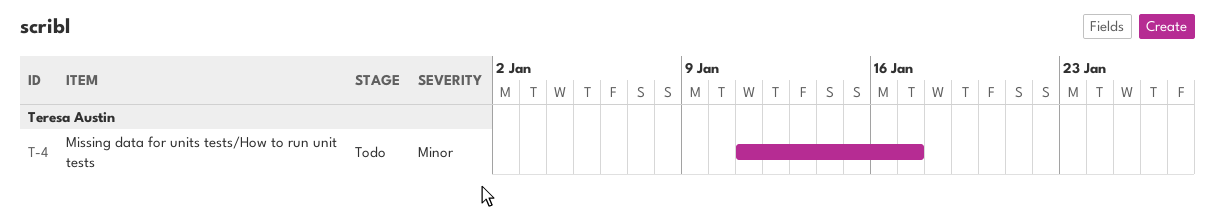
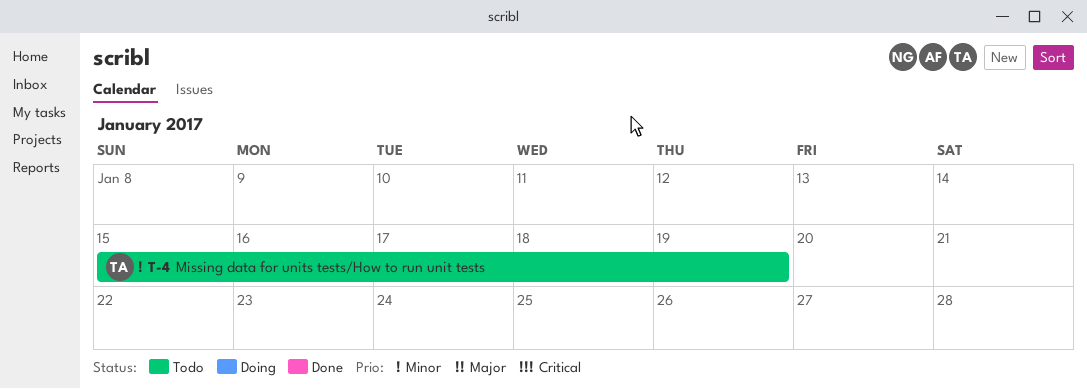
T-4, start: Jan 11 -> Jan 15
T-4, due: Jan 17 -> Jan 19

